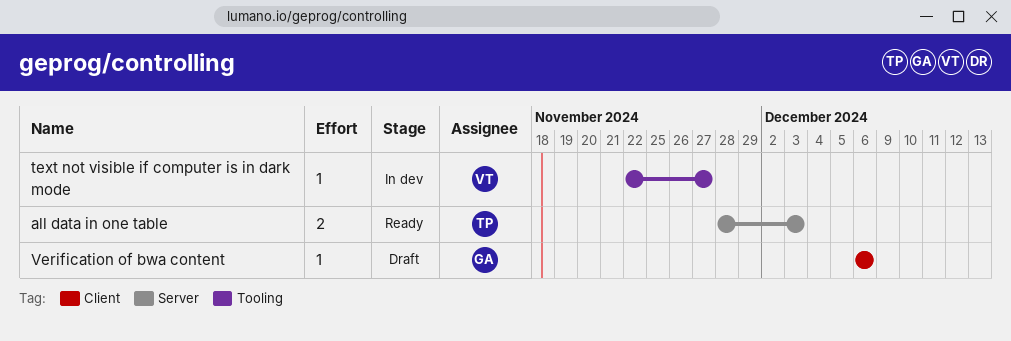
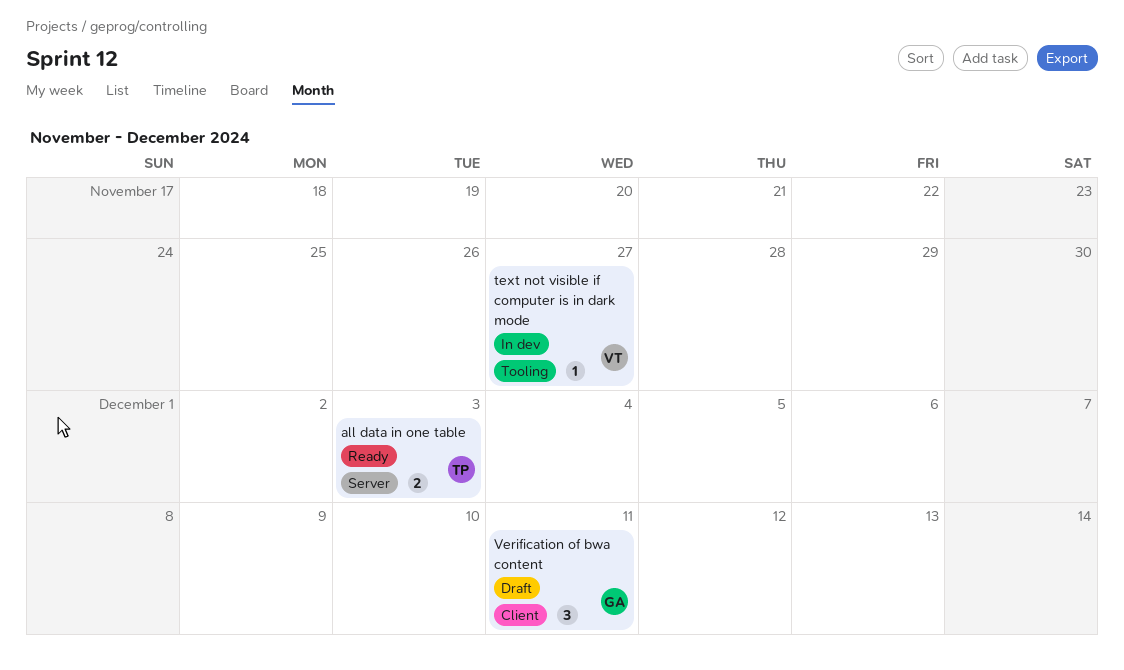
Verification of bwa content, estimate: 1 -> 3
Verification of bwa content, due: Dec 6 -> Dec 11

